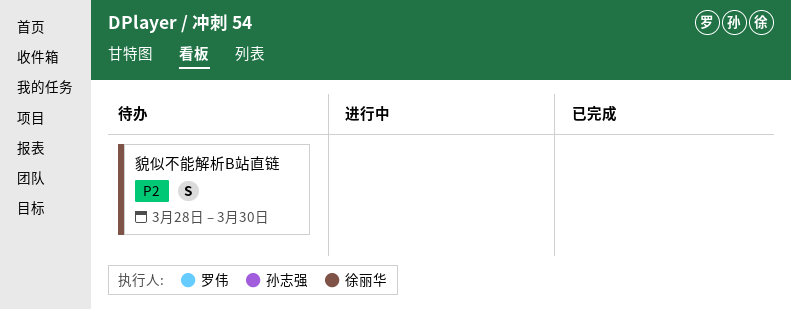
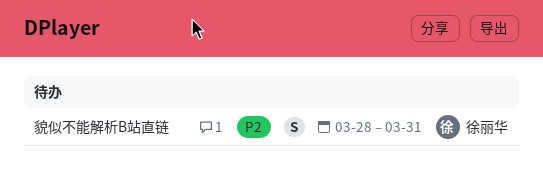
貌似不能解析B站直链, due: Mar 30 -> Mar 31

